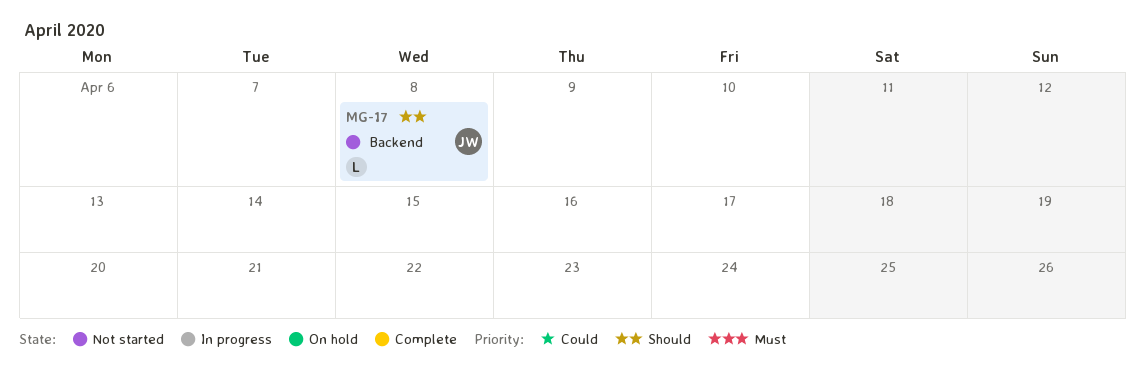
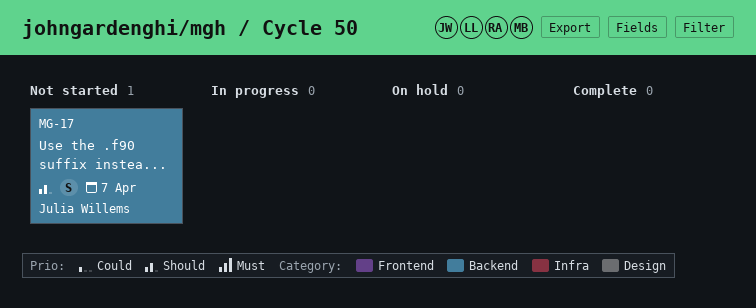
MG-17, estimate: L -> S
MG-17, due: Apr 8 -> Apr 7

